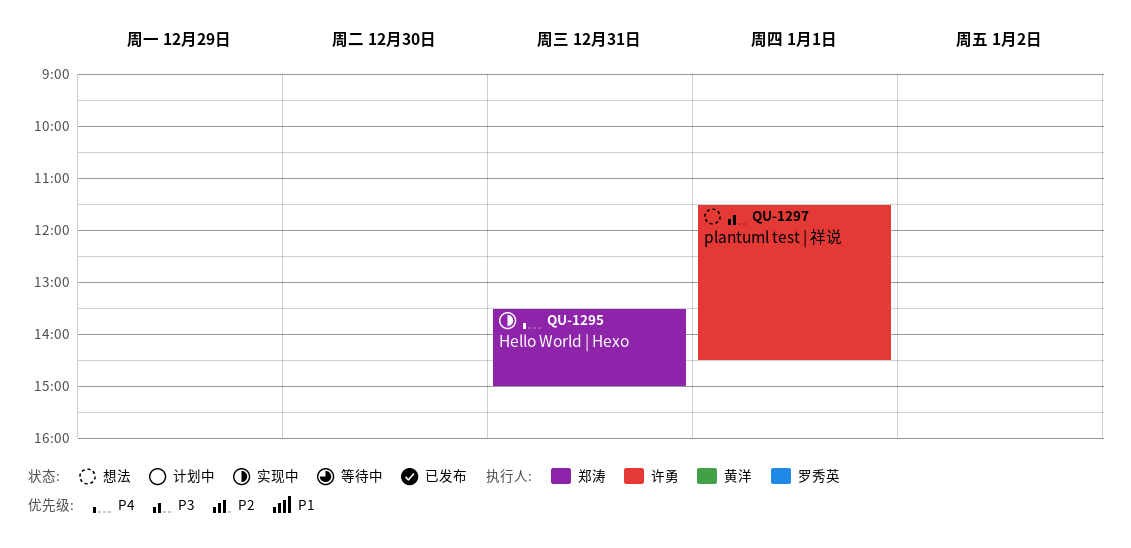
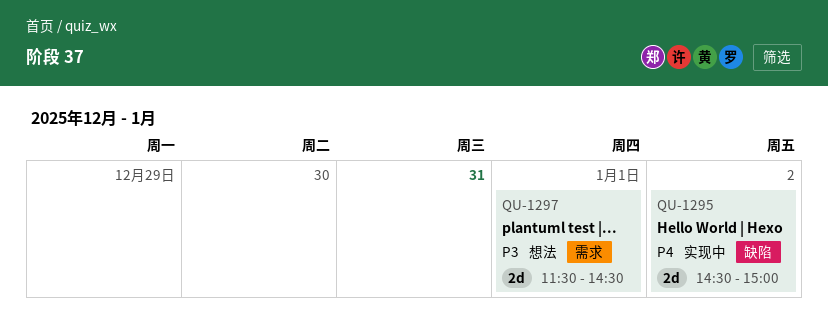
QU-1295, day: Dec 31 -> Jan 2
QU-1295, begins: 13:30 -> 14:30

